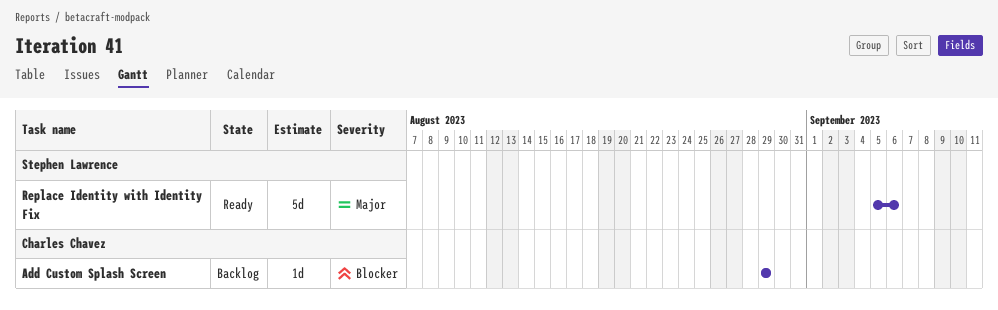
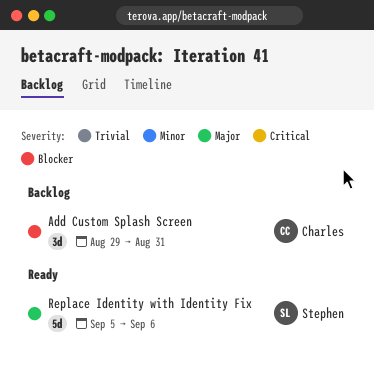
Add Custom Splash Screen, estimate: 1d -> 3d
Add Custom Splash Screen, due: Aug 29 -> Aug 31

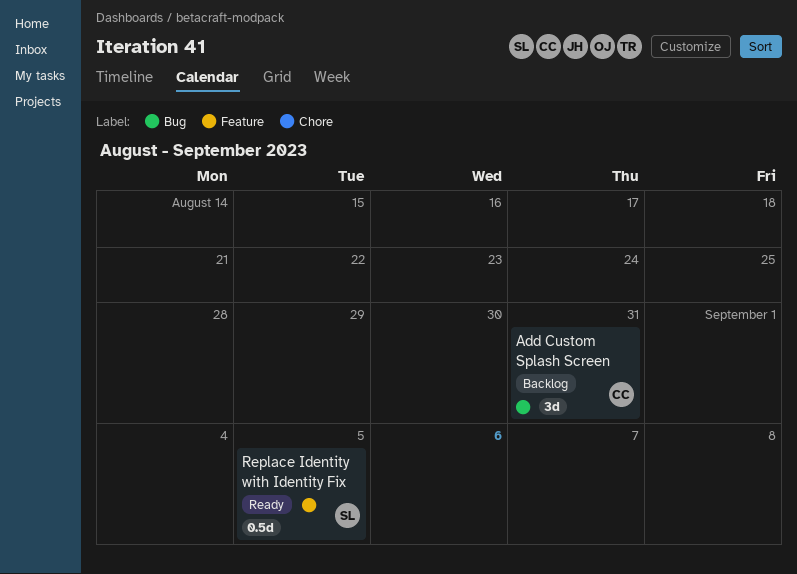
Replace Identity with Identity Fix, estimate: 5d -> 0.5d
Replace Identity with Identity Fix, due: Sep 6 -> Sep 5

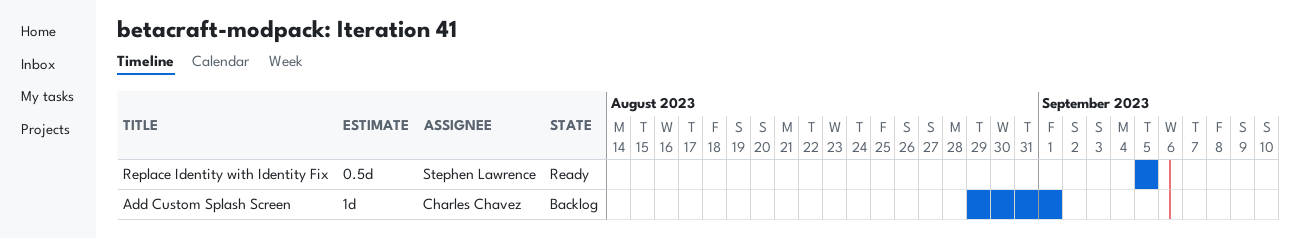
Add Custom Splash Screen, estimate: 3d -> 1d
Add Custom Splash Screen, due: Aug 31 -> Sep 1

